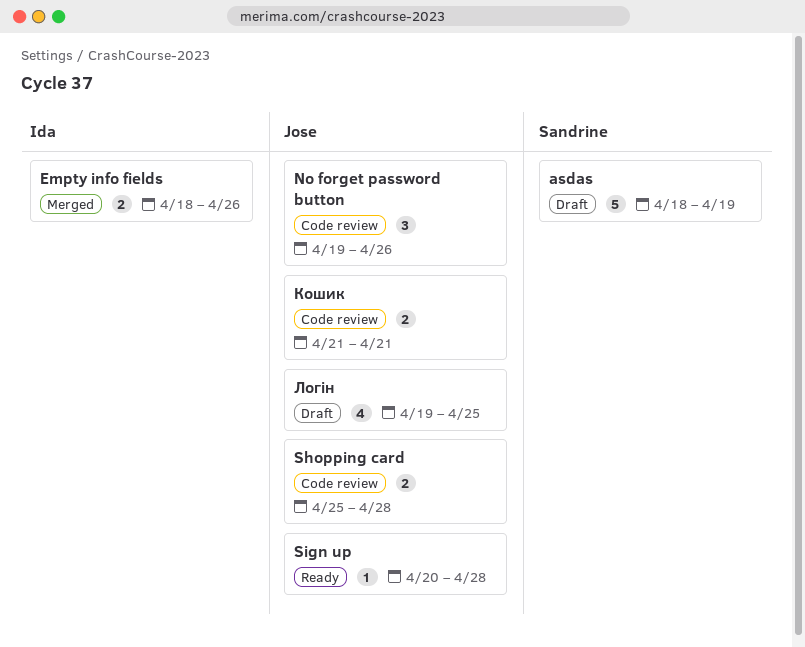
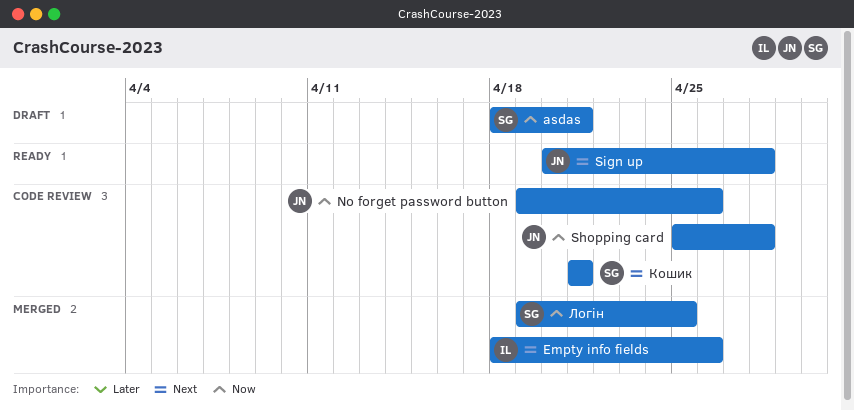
asdas, due: Apr 19 -> Apr 21
Кошик, owner: Jose -> Sandrine
Логін, status: Draft -> Merged
Логін, owner: Jose -> Sandrine

